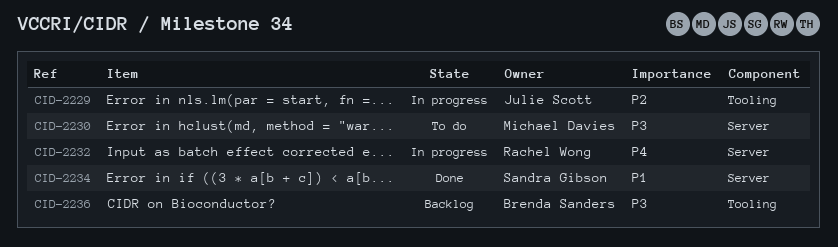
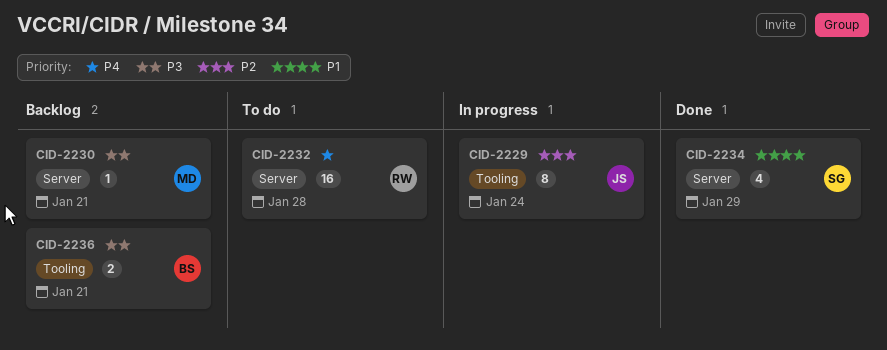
CID-2230, status: To do -> Backlog
CID-2232, status: In progress -> To do

